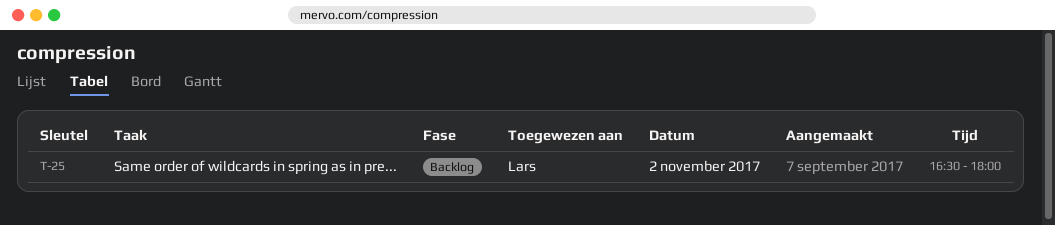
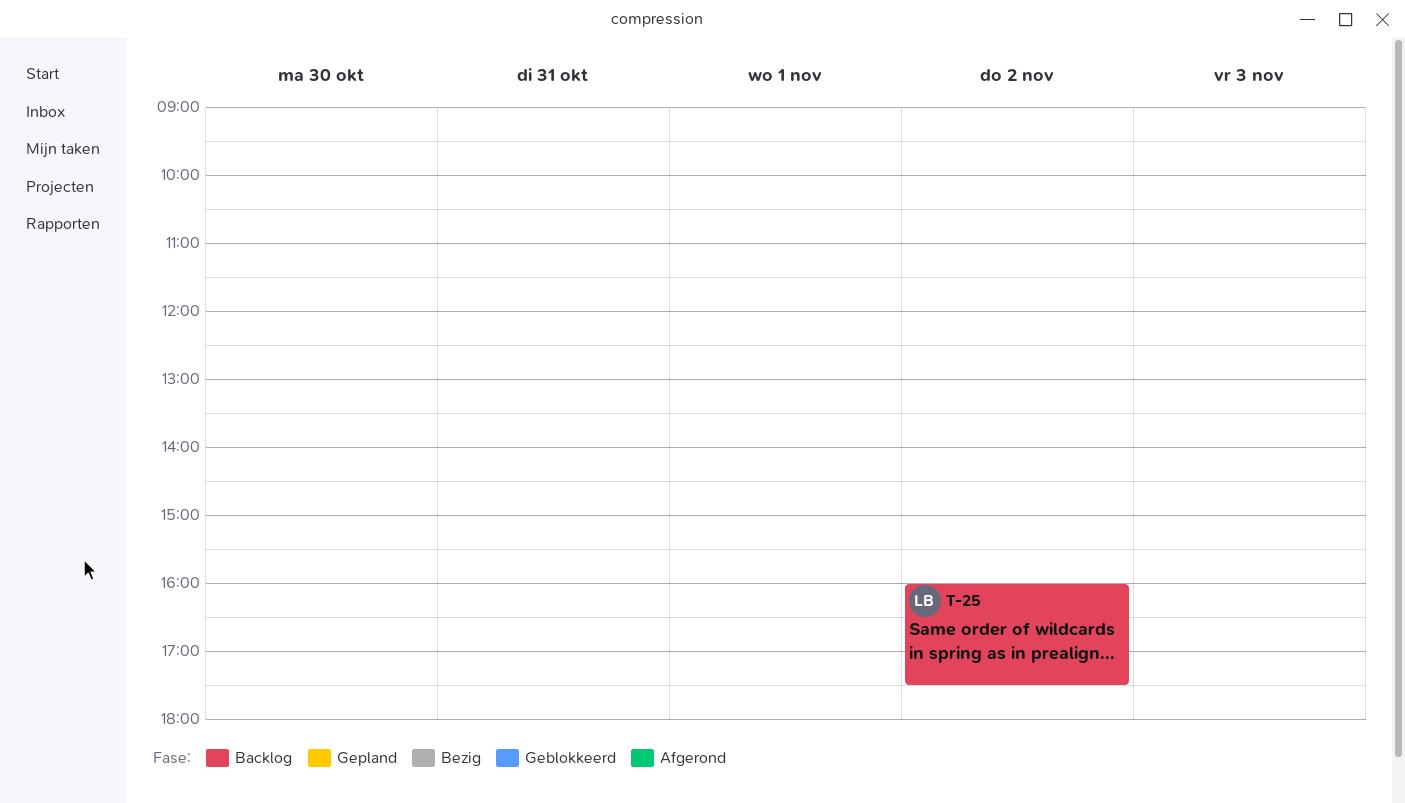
T-25, begins: 16:30 -> 16:00
T-25, ends: 18:00 -> 17:30

